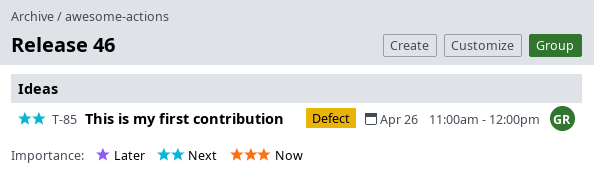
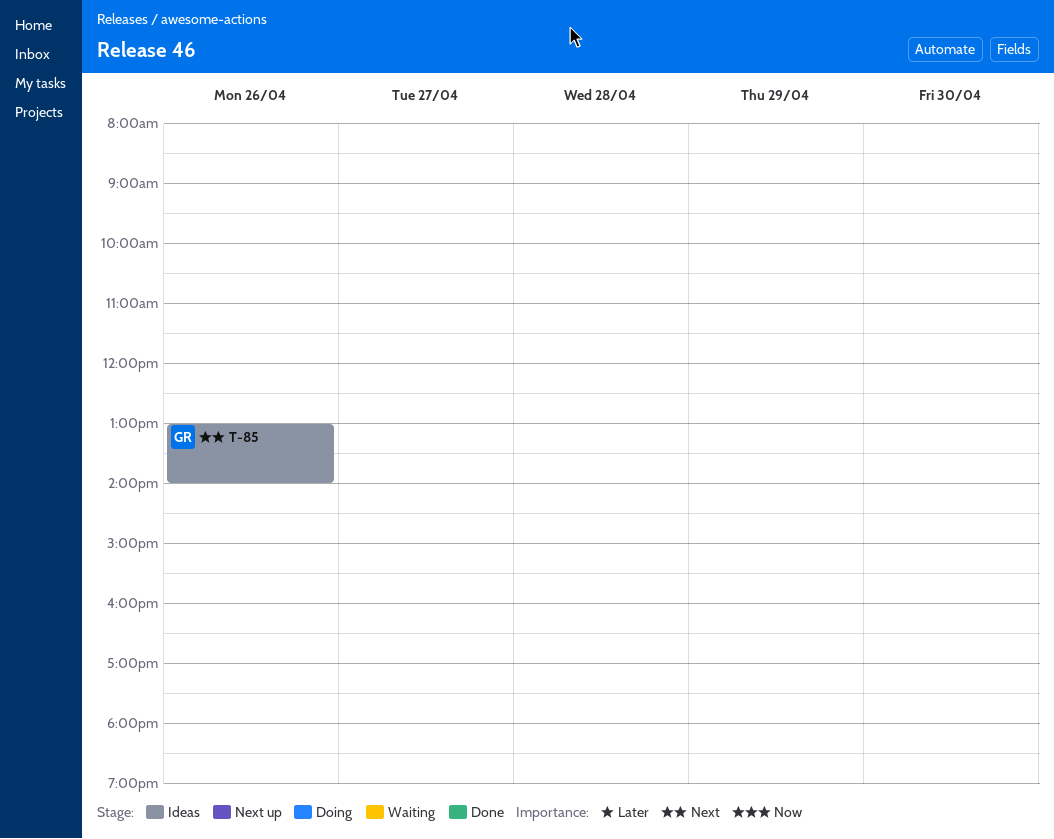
T-85, begins: 11:00 -> 13:00
T-85, ends: 12:00 -> 14:00

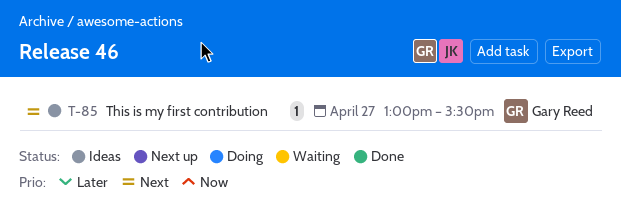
T-85, day: Apr 26 -> Apr 27
T-85, ends: 14:00 -> 15:30

